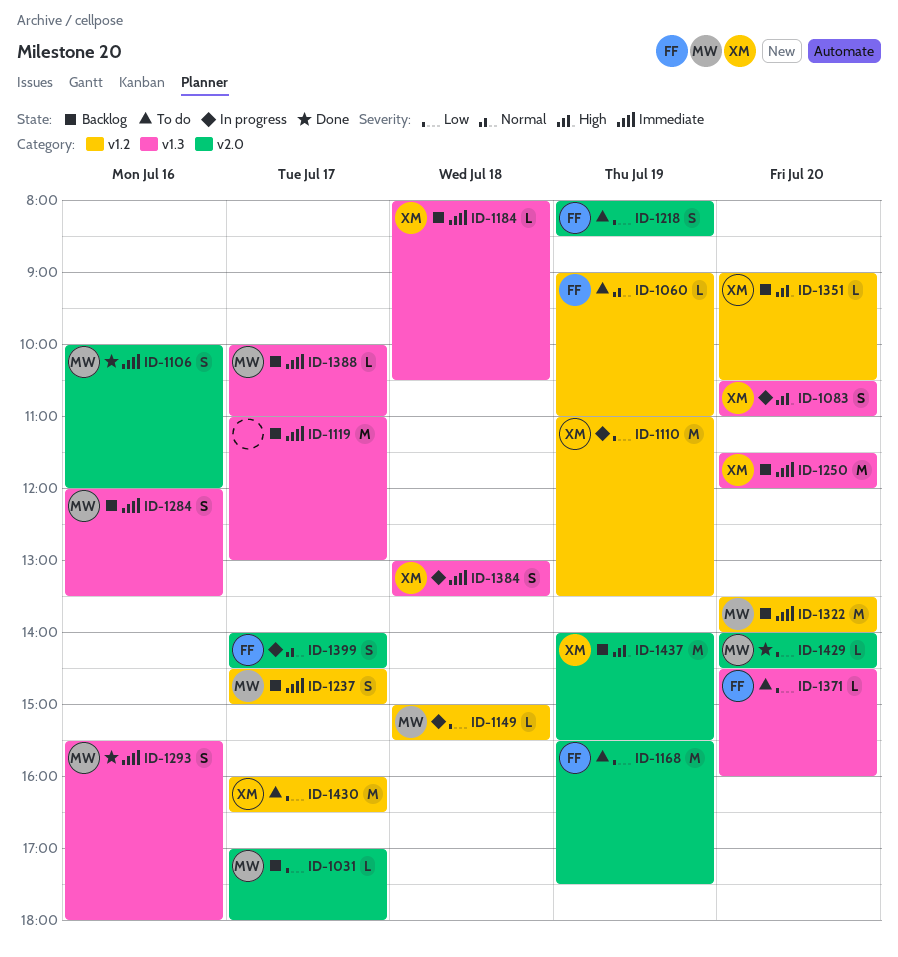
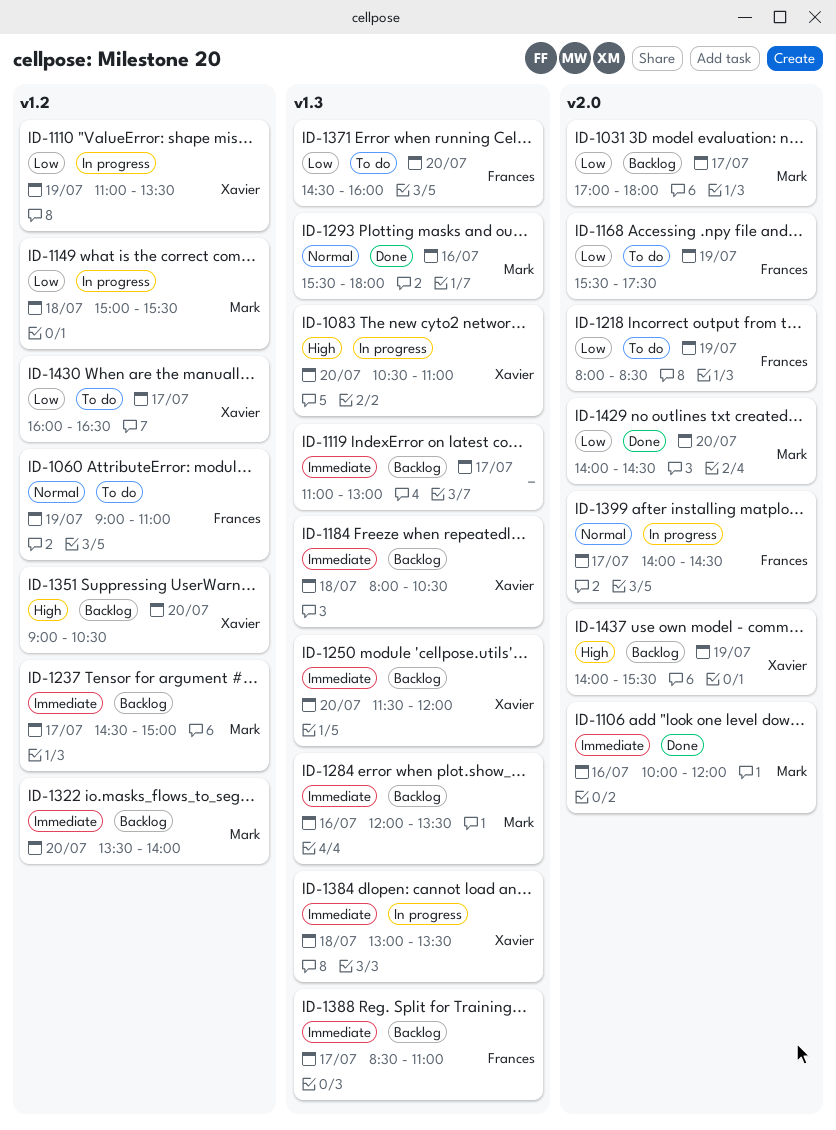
ID-1293, priority: Immediate -> Normal
ID-1388, owner: Mark -> Frances
ID-1388, begins: 10:00 -> 08:30

